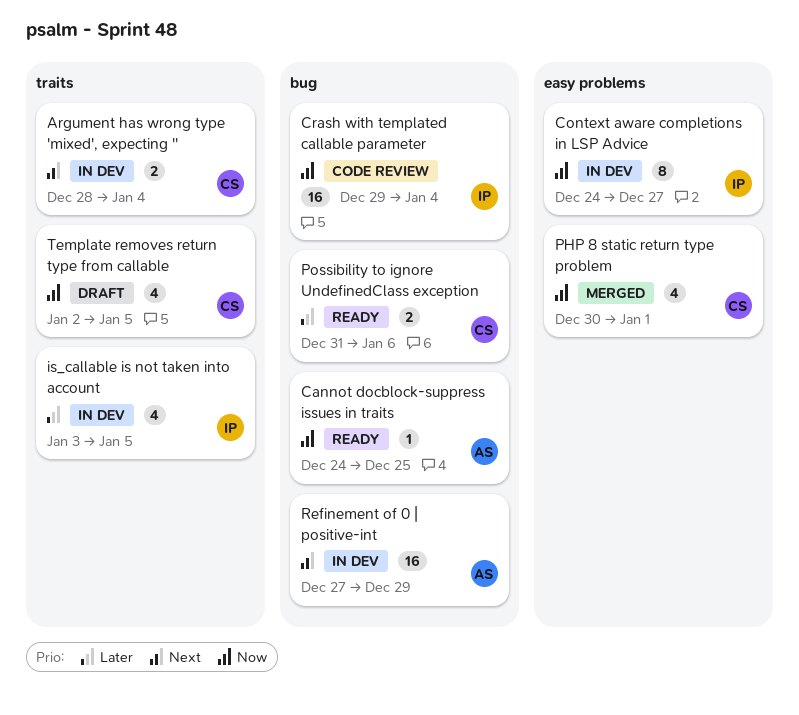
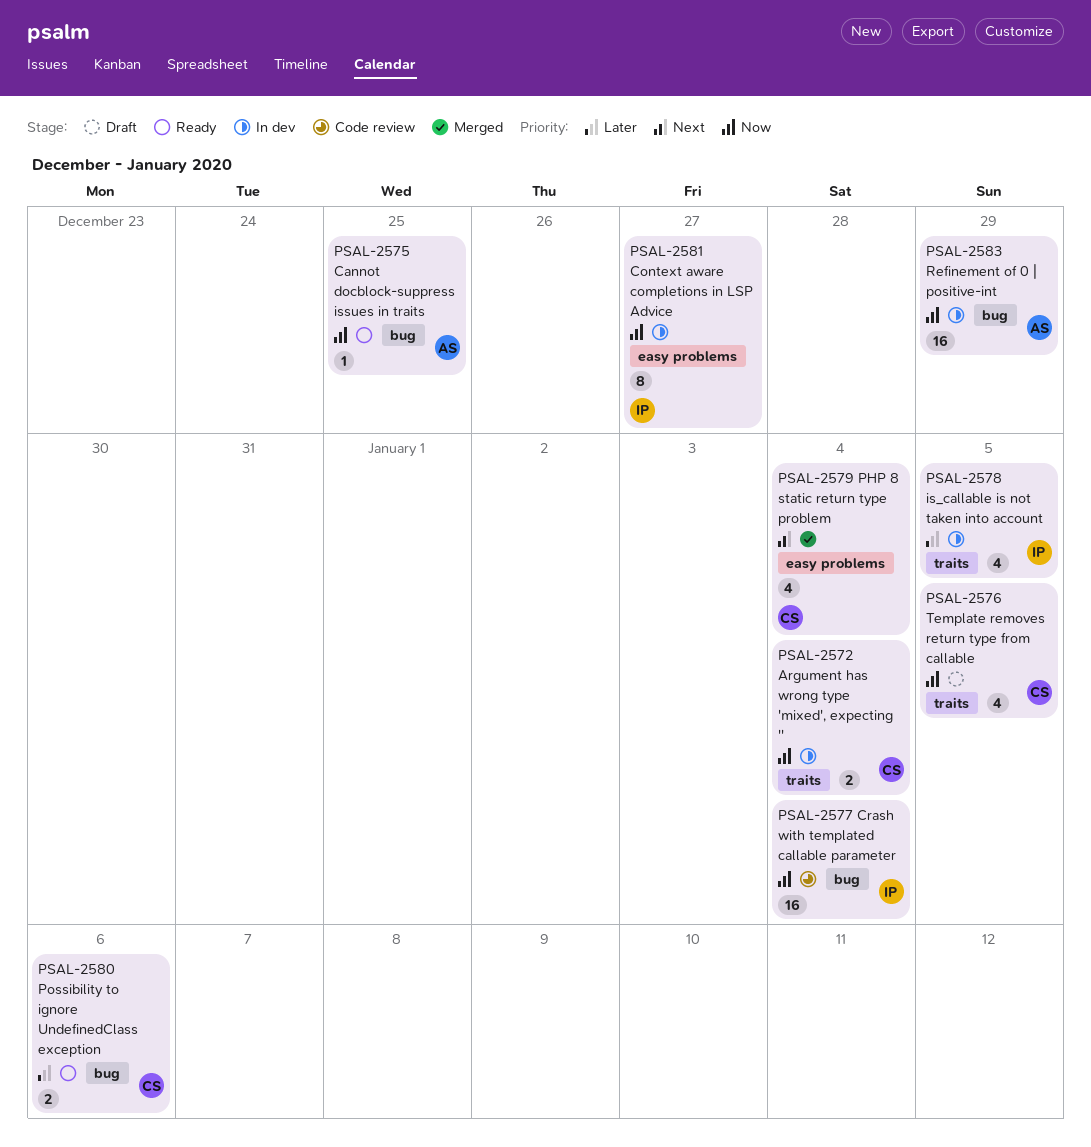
Argument has wrong type 'mixed', expecting '', priority: Next -> Now
PHP 8 static return type problem, priority: Now -> Next
PHP 8 static return type problem, due: Jan 1 -> Jan 4
Refinement of 0 | positive-int, priority: Next -> Now

